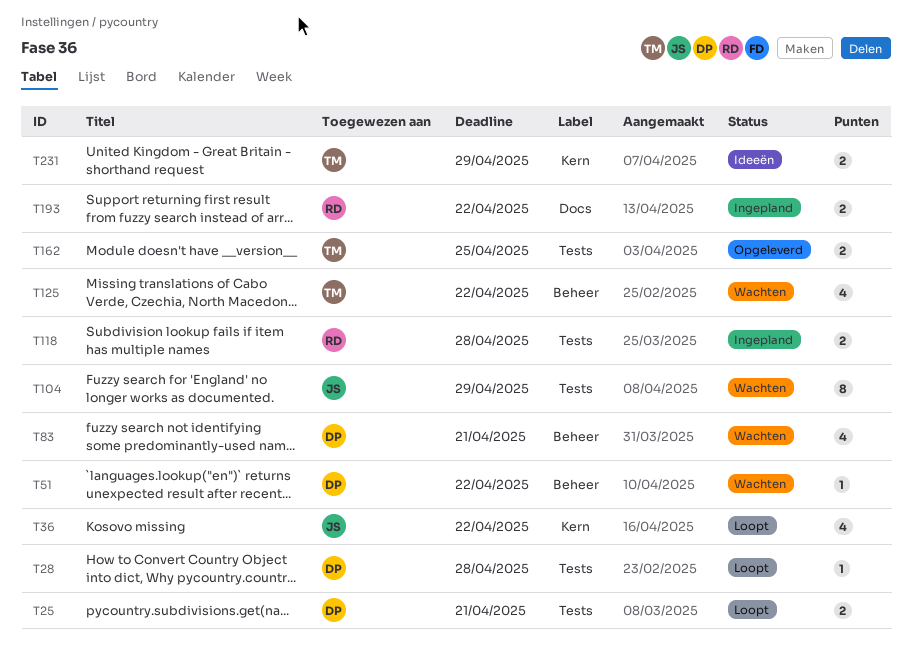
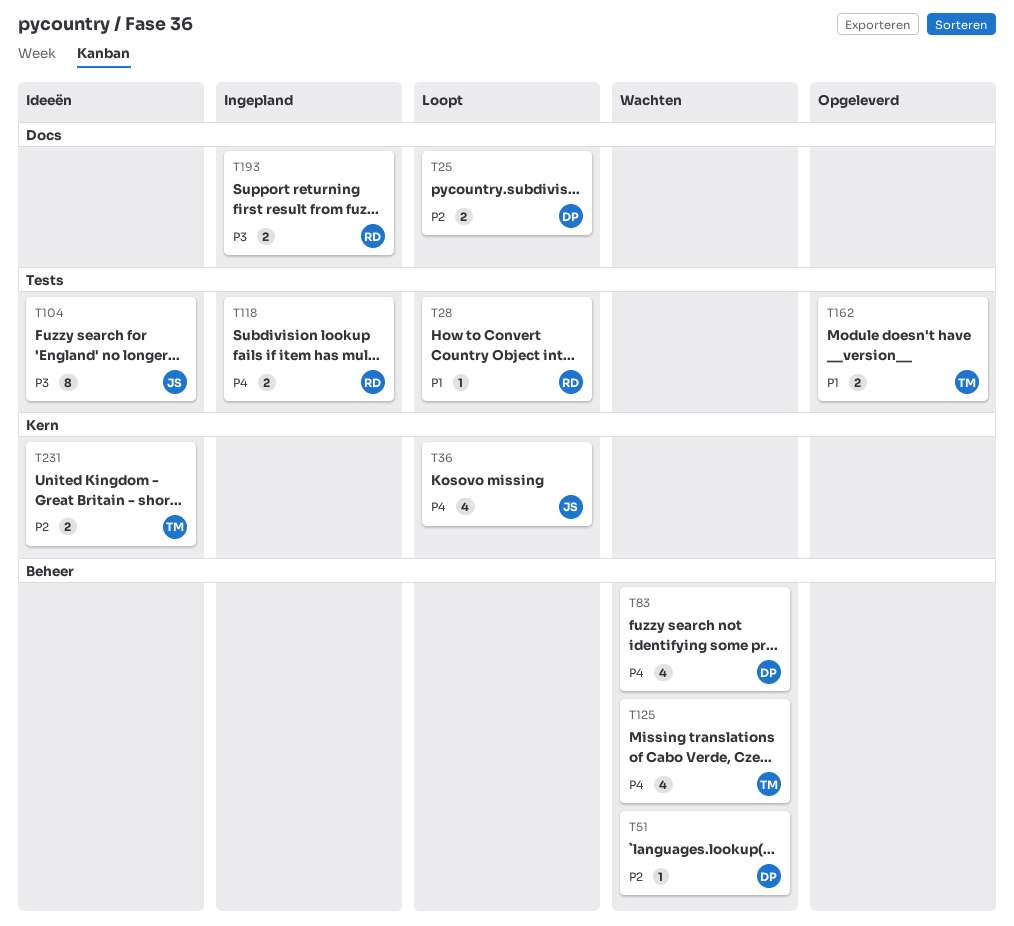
T25, label: Tests -> Docs
T28, owner: DP -> RD
T104, status: Wachten -> Ideeën

